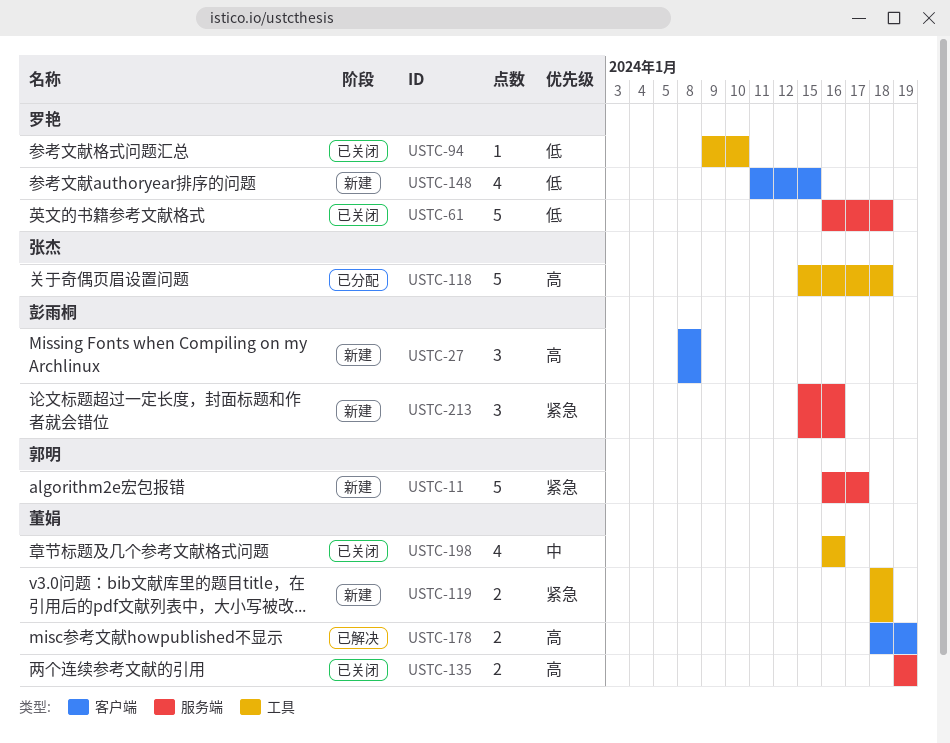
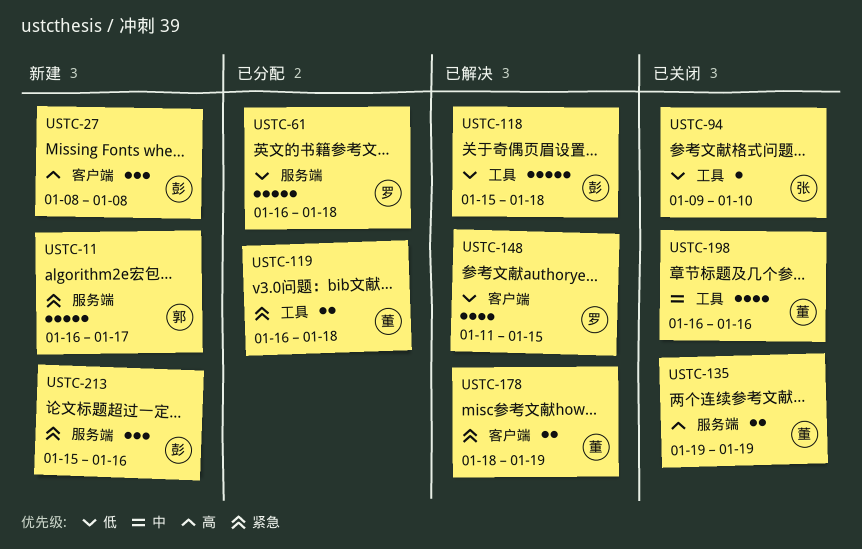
USTC-61, status: 已关闭 -> 已分配
USTC-94, owner: 罗艳 -> 张杰
USTC-118, status: 已分配 -> 已解决
USTC-118, owner: 张杰 -> 彭雨桐
USTC-118, priority: 高 -> 低
USTC-119, status: 新建 -> 已分配
USTC-119, start: Jan 18 -> Jan 16
USTC-148, status: 新建 -> 已解决
USTC-178, priority: 高 -> 紧急

